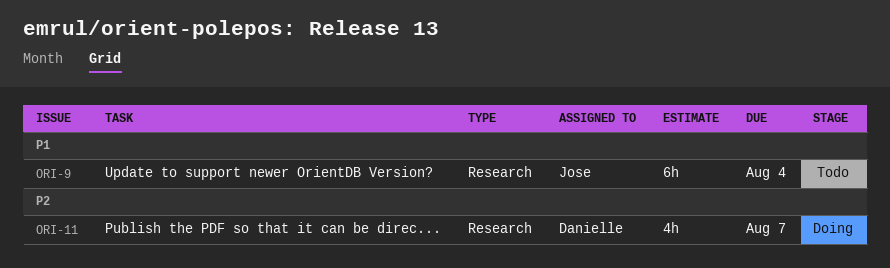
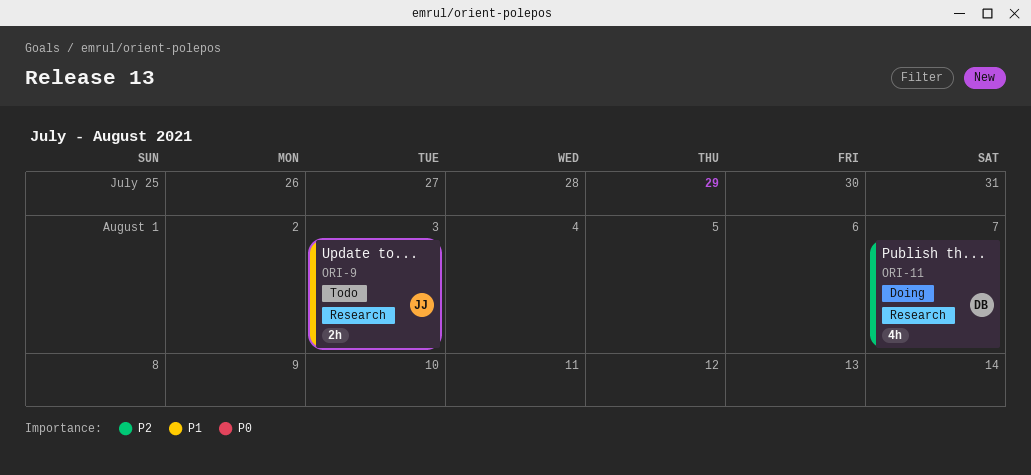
ORI-9, estimate: 6h -> 2h
ORI-9, due: Aug 4 -> Aug 3

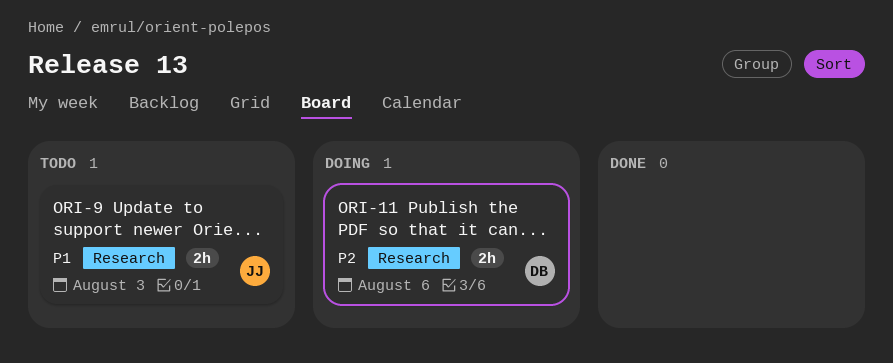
ORI-11, estimate: 4h -> 2h
ORI-11, due: Aug 7 -> Aug 6

